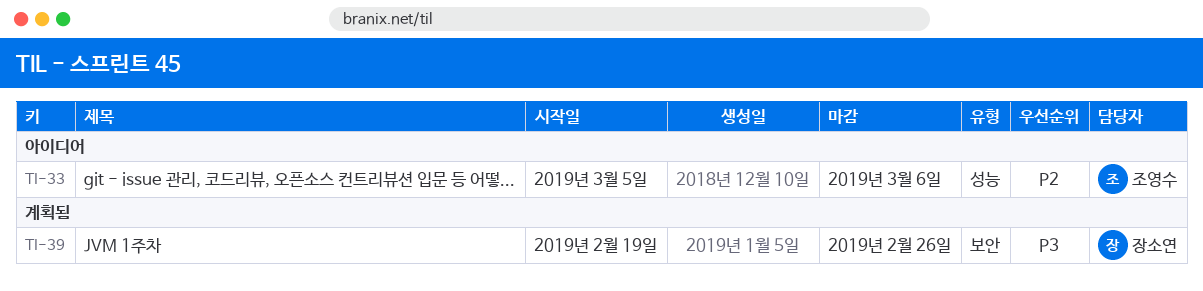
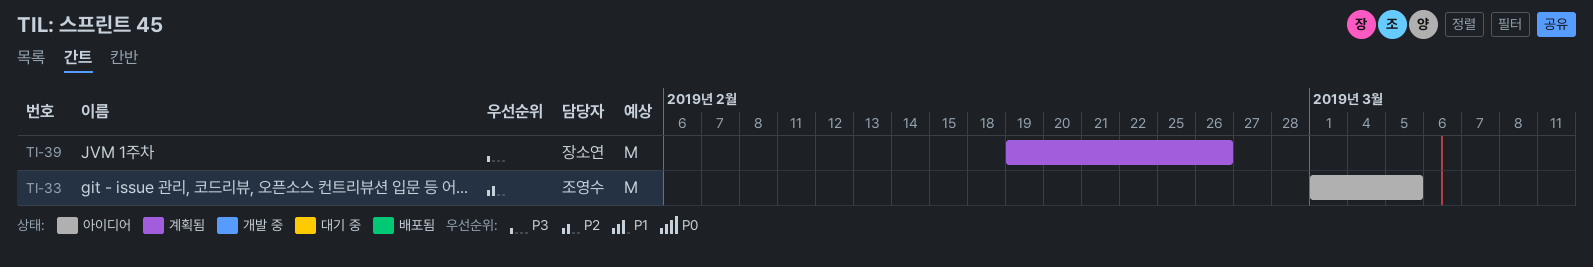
TI-33, start: Mar 5 -> Mar 1
TI-33, due: Mar 6 -> Mar 5

